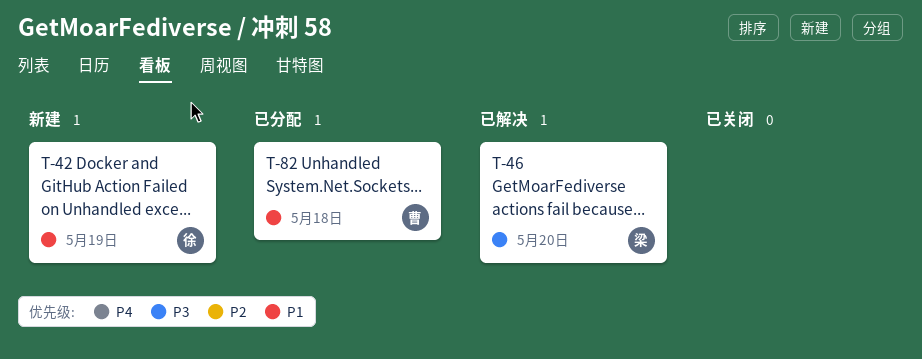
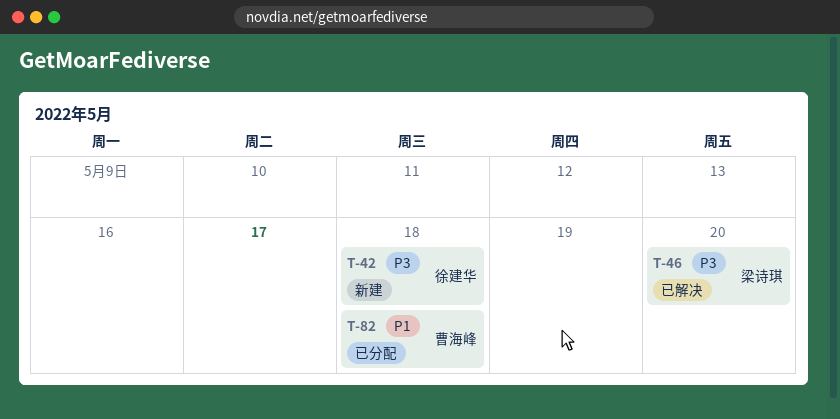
T-42, priority: P1 -> P3
T-42, due: May 19 -> May 18

